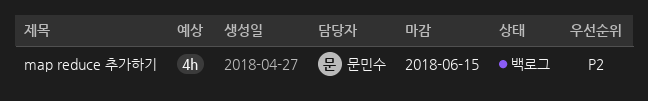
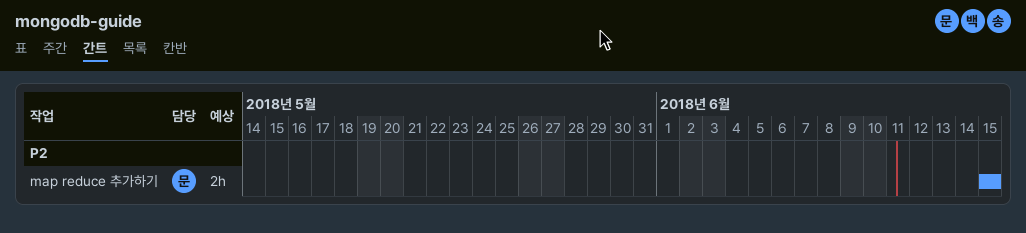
map reduce 추가하기, estimate: 4h -> 2h

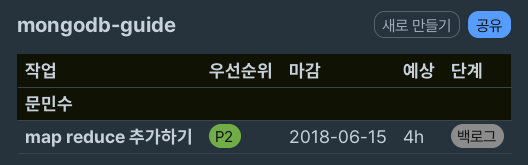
map reduce 추가하기, estimate: 2h -> 4h

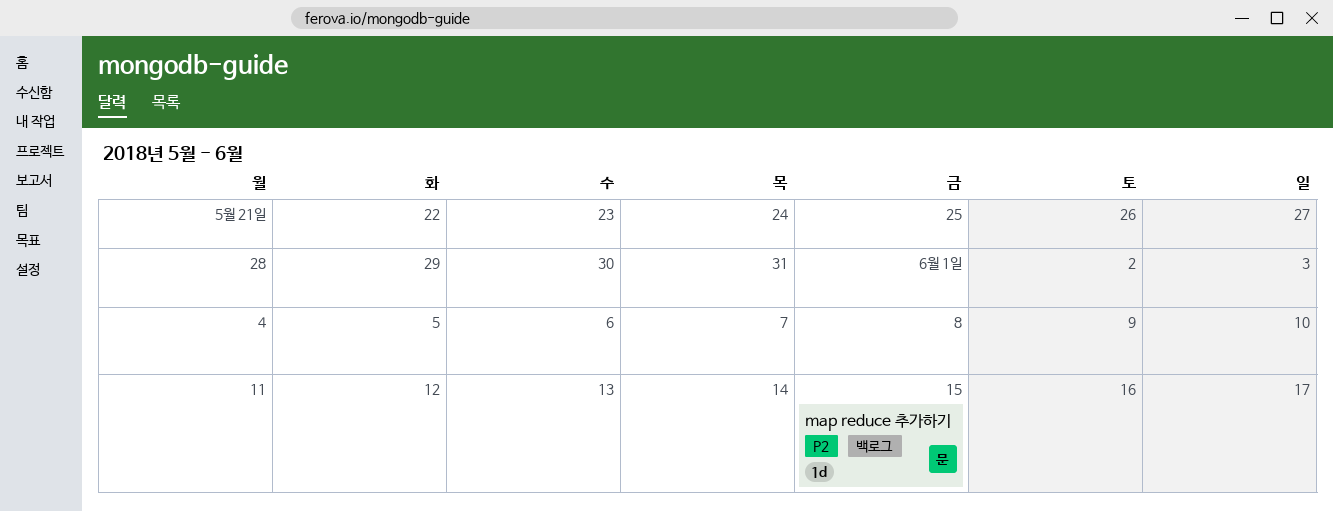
map reduce 추가하기, estimate: 4h -> 1d

